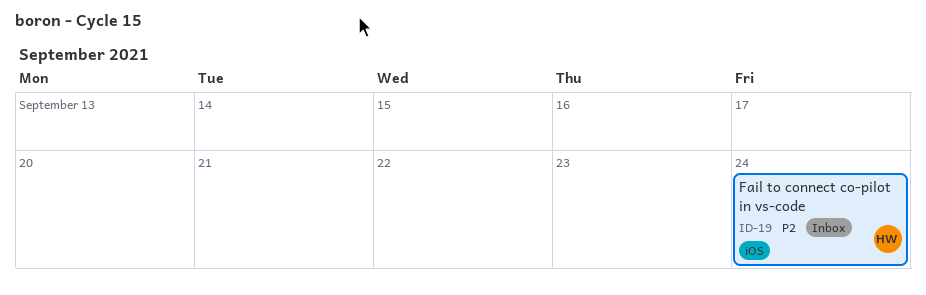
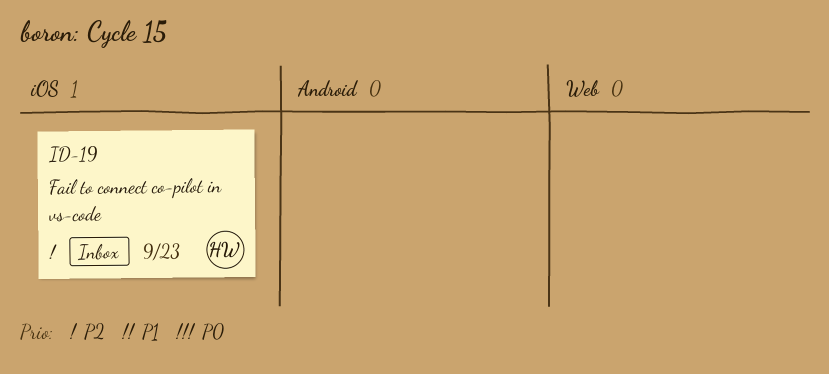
ID-19, due: Sep 24 -> Sep 23

